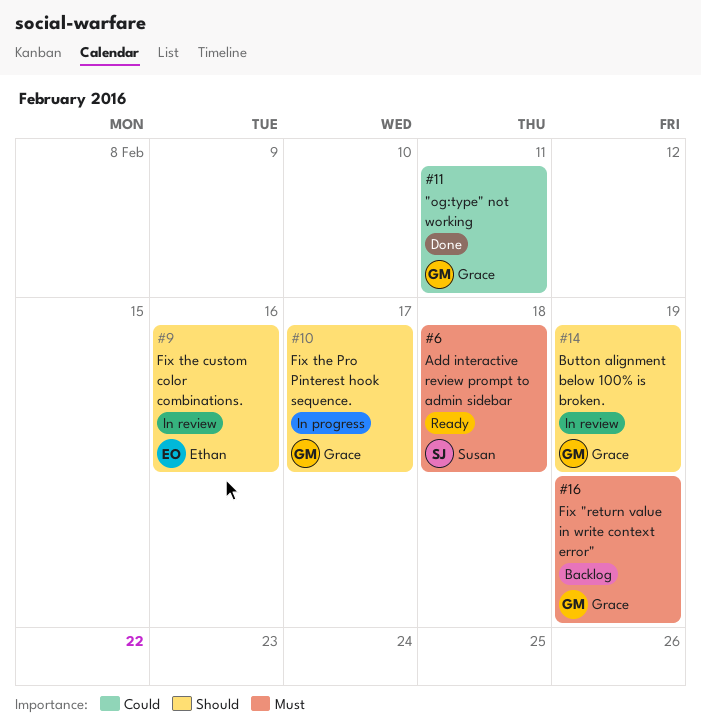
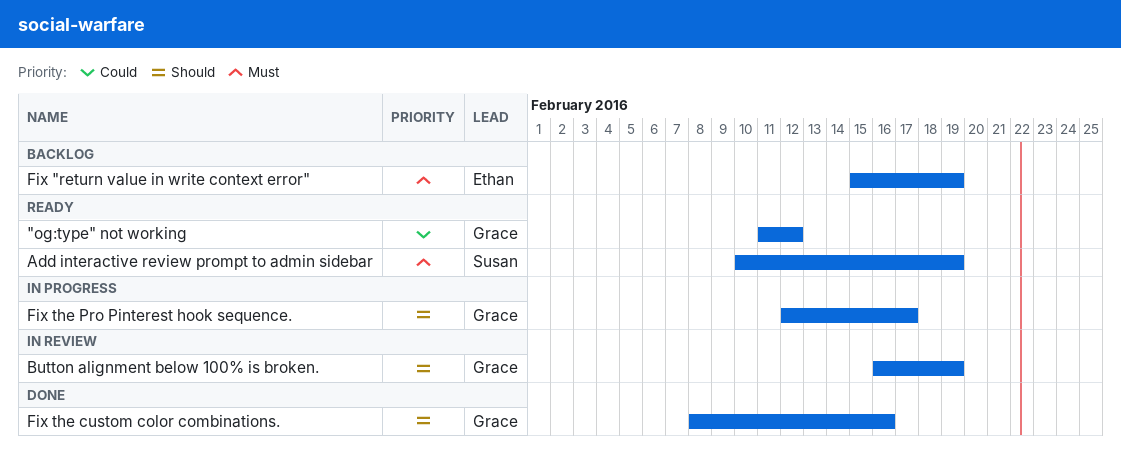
"og:type" not working, status: Done -> Ready
"og:type" not working, due: Feb 11 -> Feb 12
Add interactive review prompt to admin sidebar, due: Feb 18 -> Feb 19
Fix "return value in write context error", owner: Grace -> Ethan
Fix the custom color combinations., status: In review -> Done
Fix the custom color combinations., owner: Ethan -> Grace

